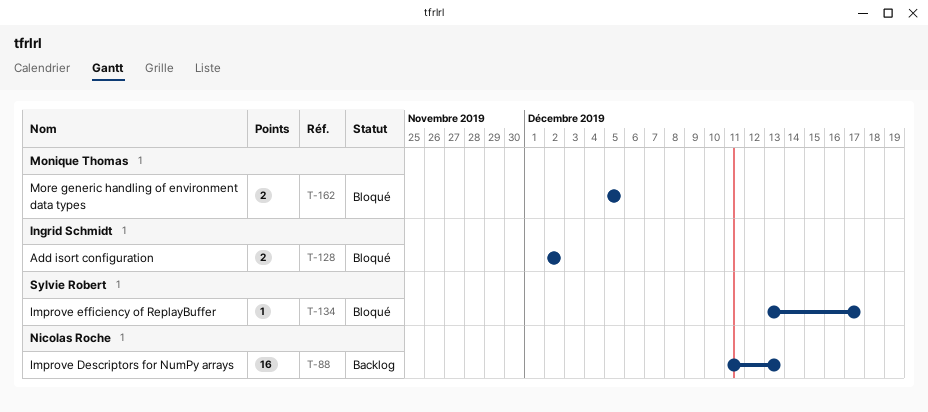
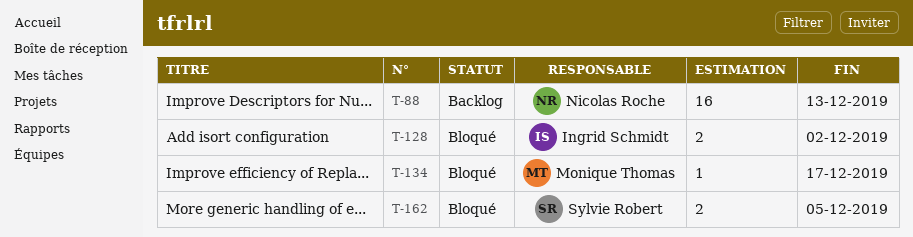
T-134, owner: Sylvie Robert -> Monique Thomas
T-162, owner: Monique Thomas -> Sylvie Robert

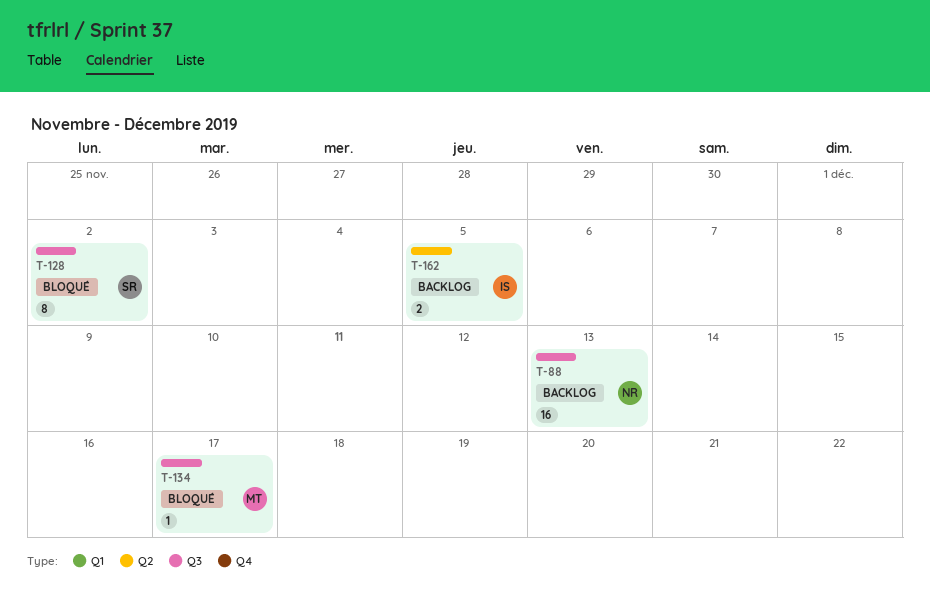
T-128, owner: Ingrid Schmidt -> Sylvie Robert
T-128, estimate: 2 -> 8
T-162, status: Bloqué -> Backlog
T-162, owner: Sylvie Robert -> Ingrid Schmidt

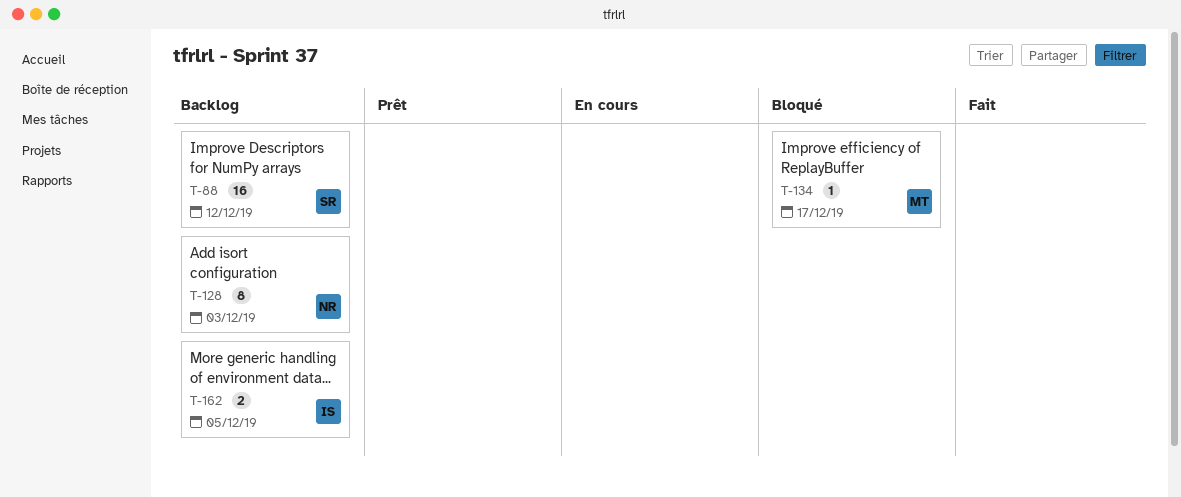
T-88, owner: NR -> SR
T-88, due: Dec 13 -> Dec 12
T-128, status: Bloqué -> Backlog
T-128, owner: SR -> NR
T-128, due: Dec 2 -> Dec 3

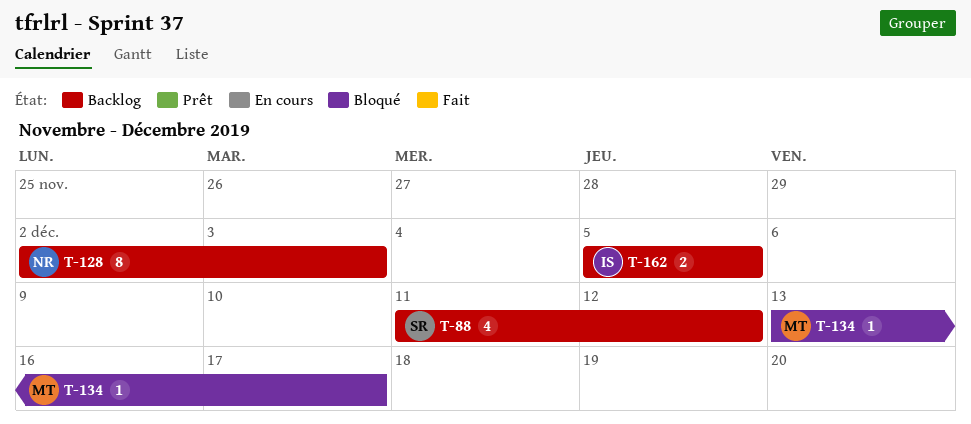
T-88, estimate: 16 -> 4

